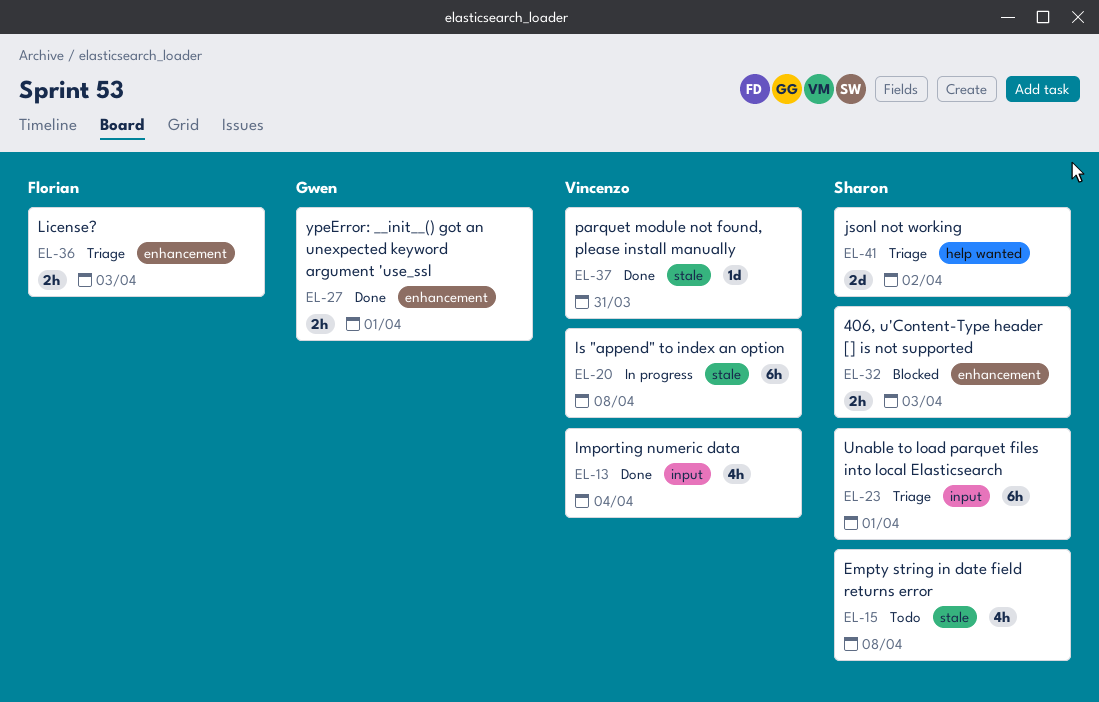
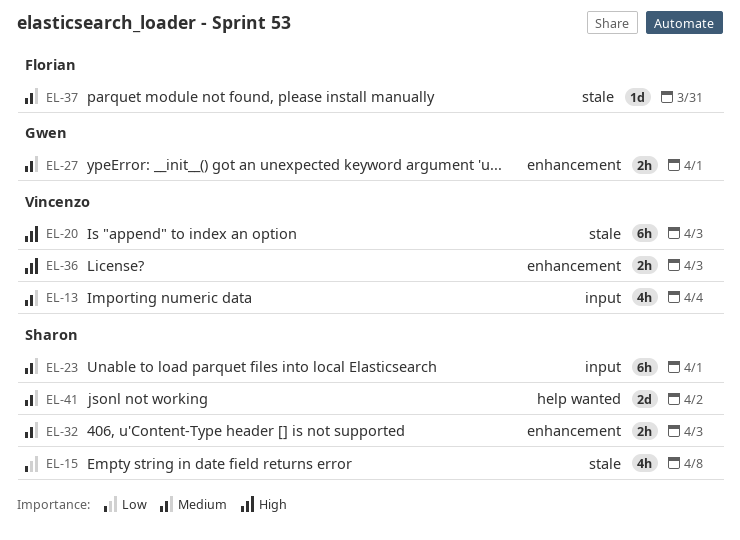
EL-20, due: Apr 8 -> Apr 3
EL-36, owner: Florian -> Vincenzo
EL-37, owner: Vincenzo -> Florian

